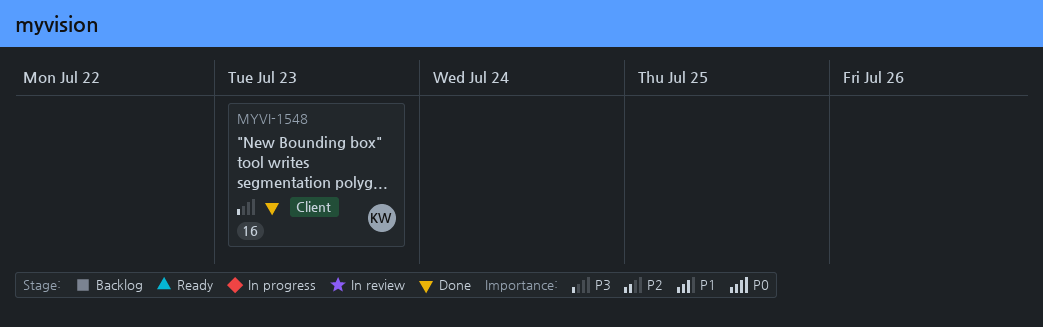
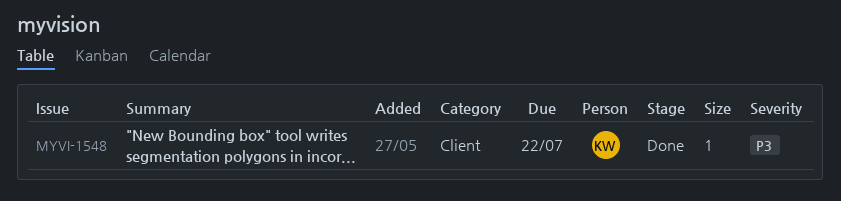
MYVI-1548, estimate: 16 -> 1
MYVI-1548, due: Jul 23 -> Jul 22

